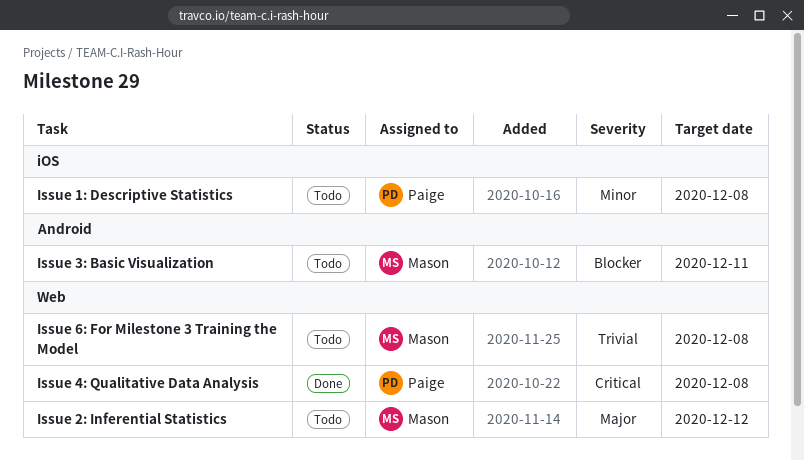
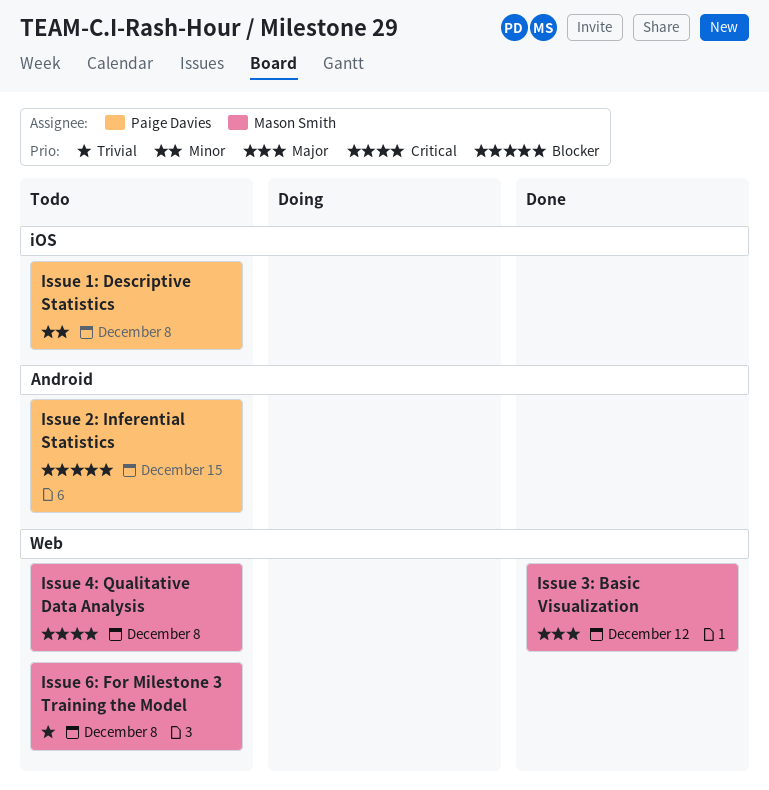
Issue 2: Inferential Statistics, owner: Mason Smith -> Paige Davies
Issue 2: Inferential Statistics, priority: Major -> Blocker
Issue 2: Inferential Statistics, label: Web -> Android
Issue 2: Inferential Statistics, due: Dec 12 -> Dec 15
Issue 3: Basic Visualization, status: Todo -> Done
Issue 3: Basic Visualization, priority: Blocker -> Major
Issue 3: Basic Visualization, label: Android -> Web
Issue 3: Basic Visualization, due: Dec 11 -> Dec 12
Issue 4: Qualitative Data Analysis, status: Done -> Todo
Issue 4: Qualitative Data Analysis, owner: Paige Davies -> Mason Smith

